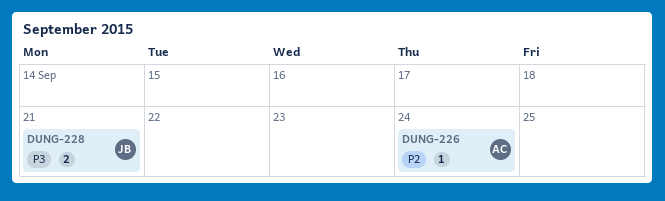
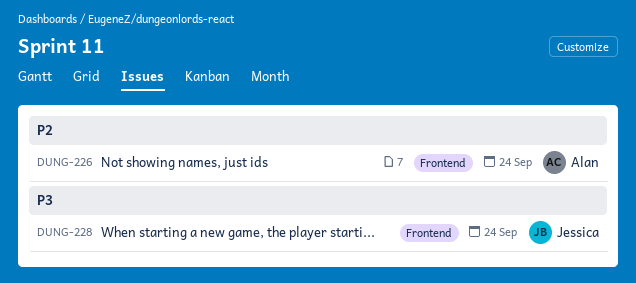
DUNG-228, due: Sep 21 -> Sep 24

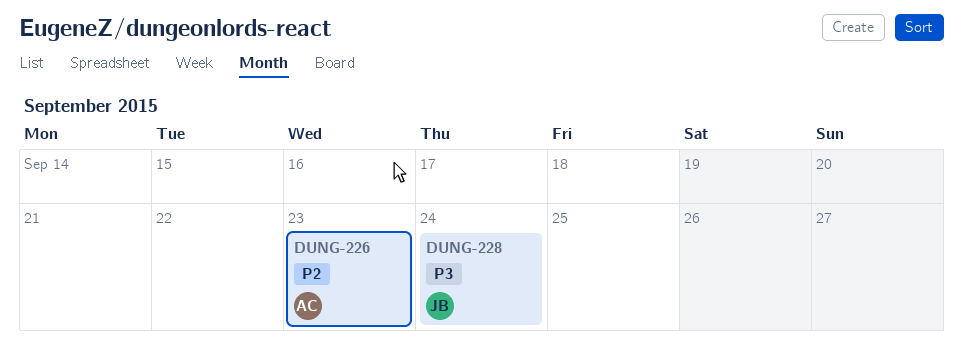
DUNG-226, due: Sep 24 -> Sep 23

